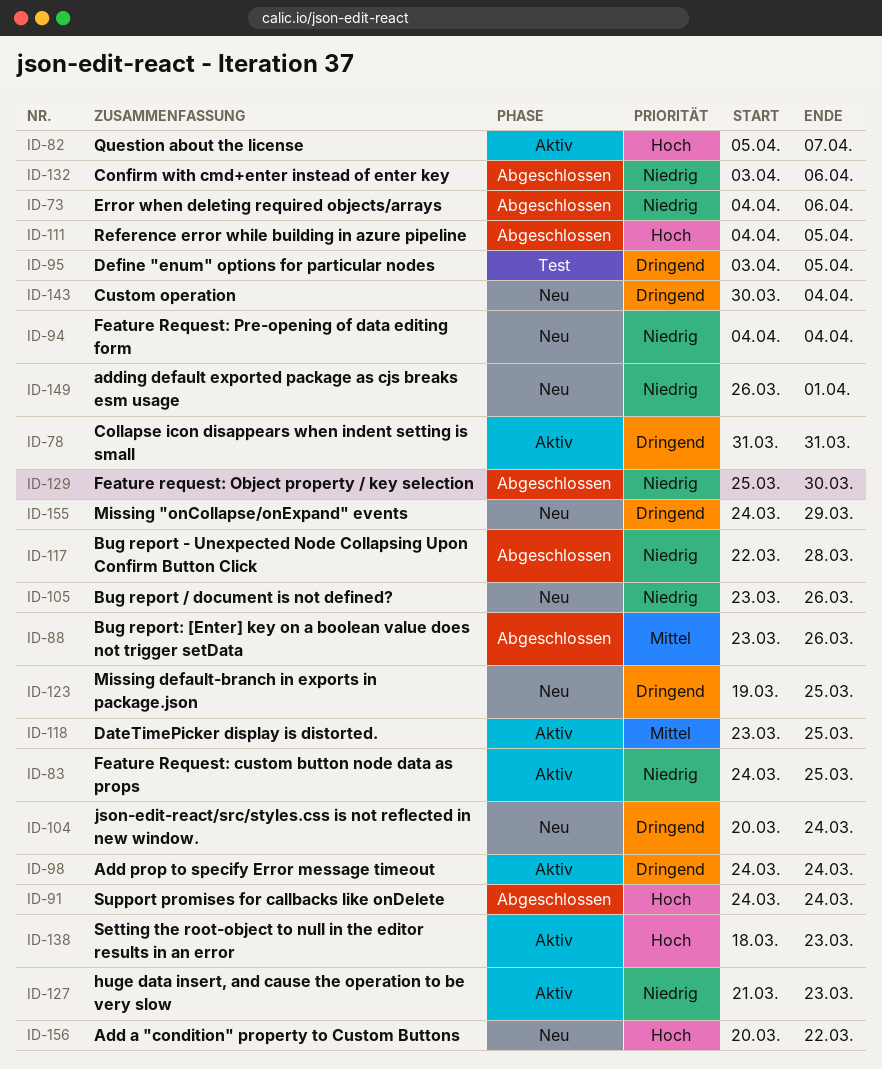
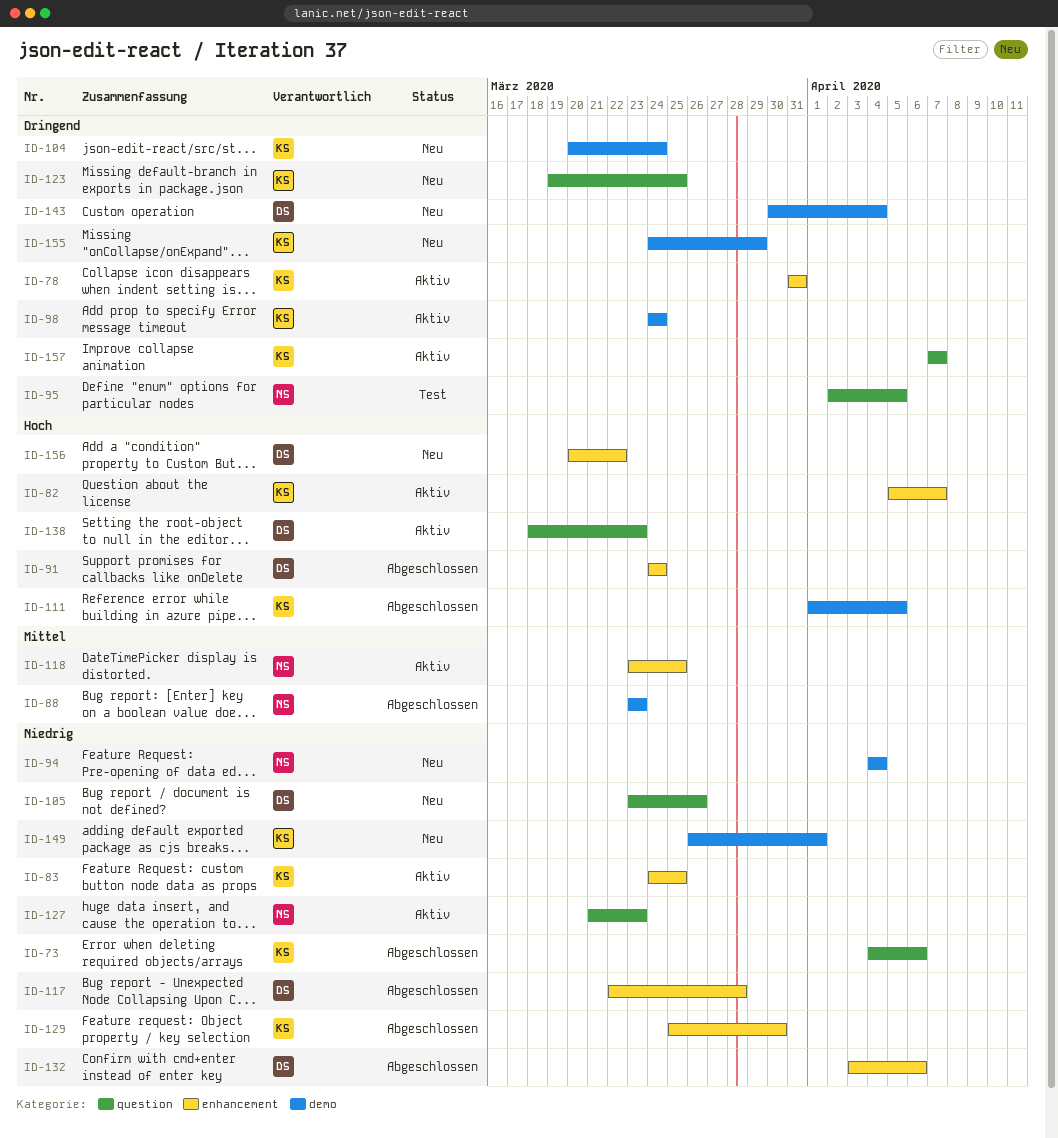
ID-88, due: Mar 26 -> Mar 23
ID-95, start: Apr 3 -> Apr 2
ID-111, start: Apr 4 -> Apr 1
ID-157: none -> present

